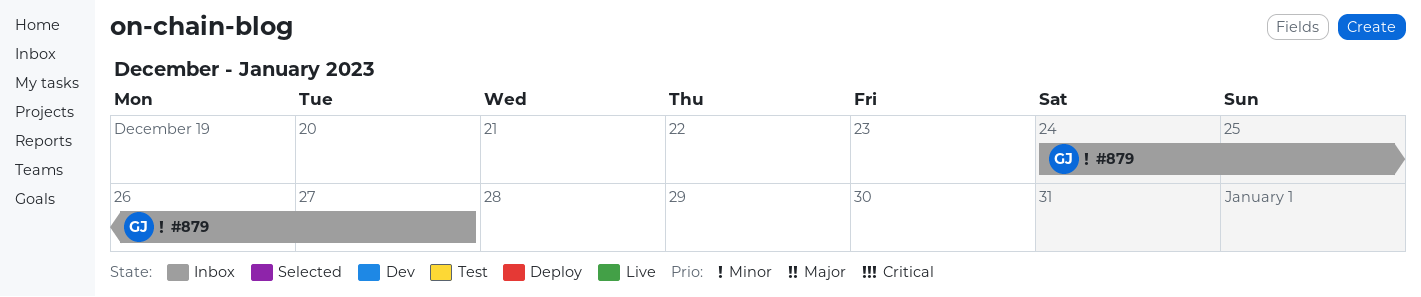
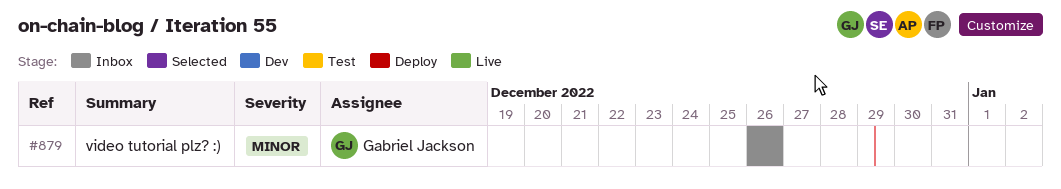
#879, start: Dec 24 -> Dec 26
#879, due: Dec 27 -> Dec 26

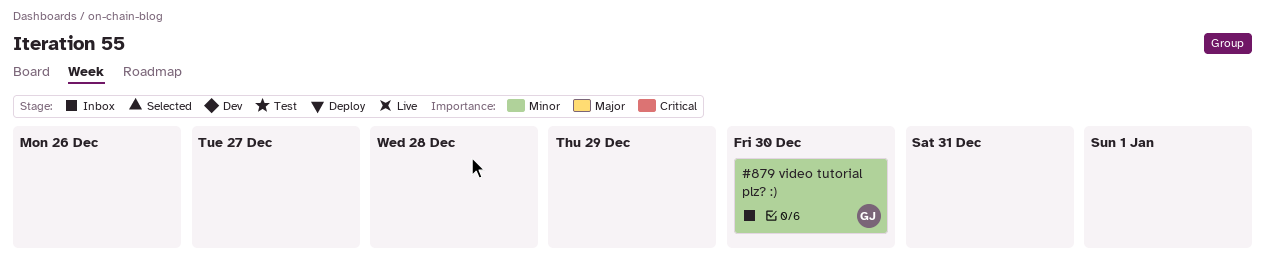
#879, due: Dec 26 -> Dec 30

